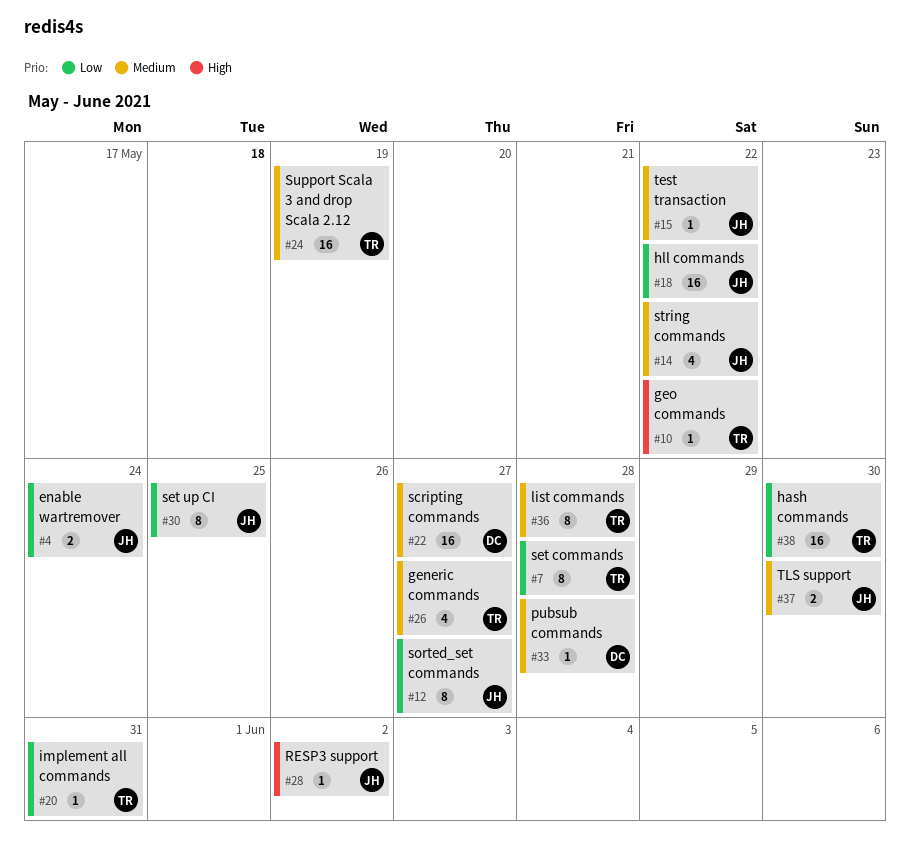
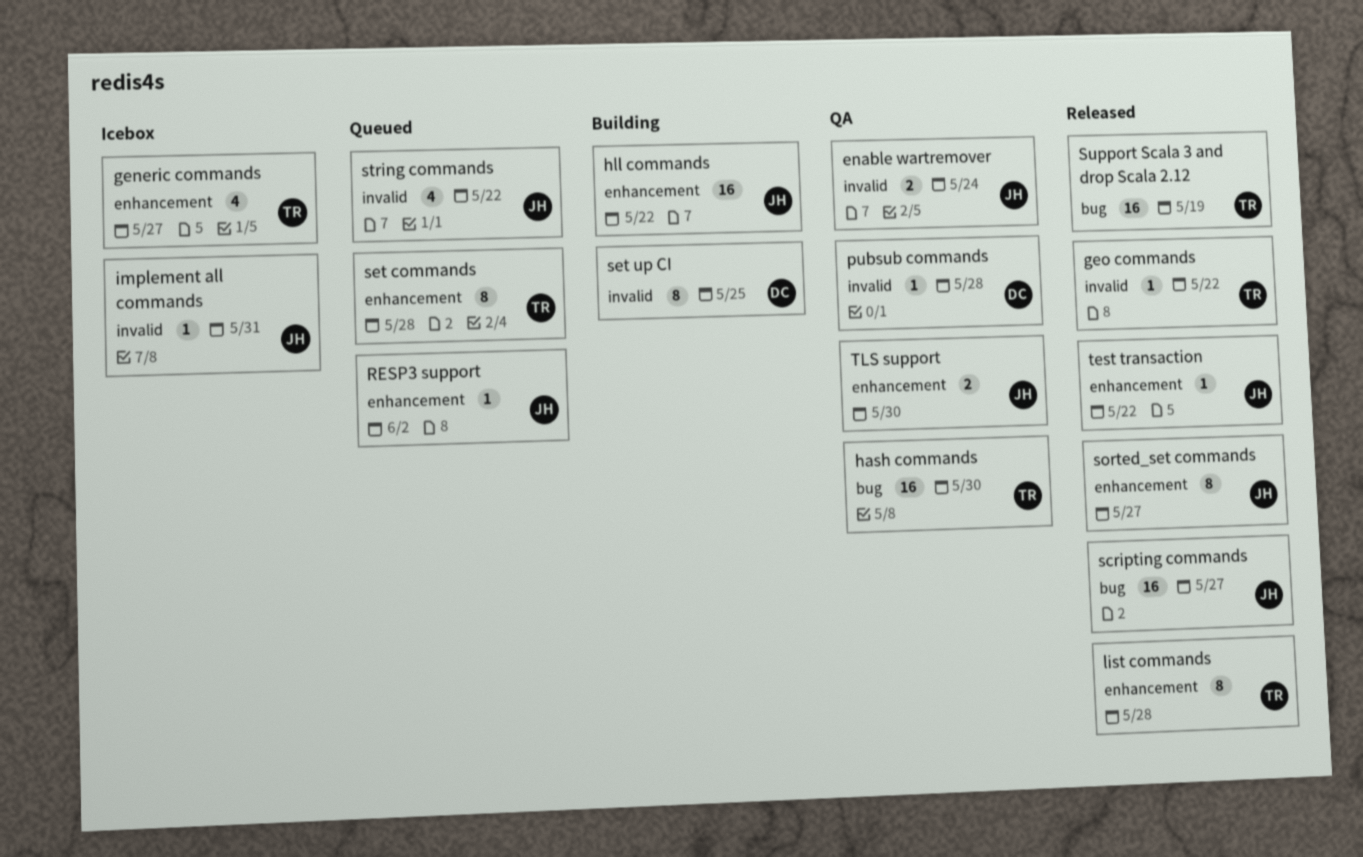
implement all commands, owner: TR -> JH
scripting commands, owner: DC -> JH
set up CI, owner: JH -> DC

